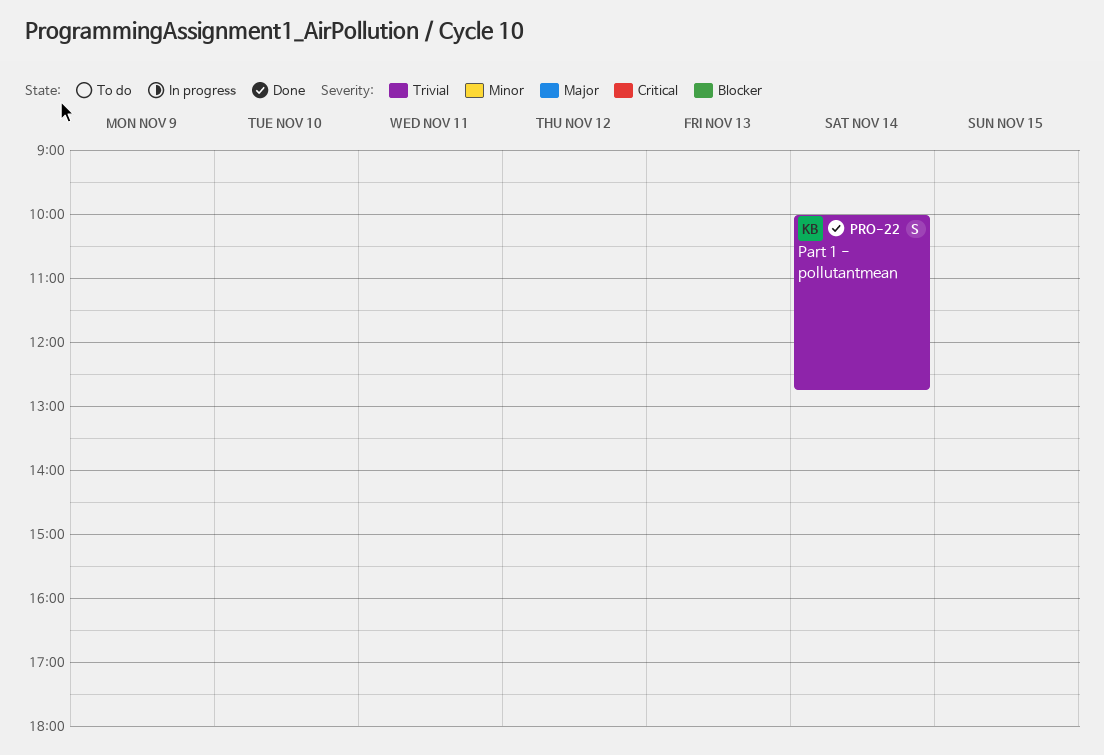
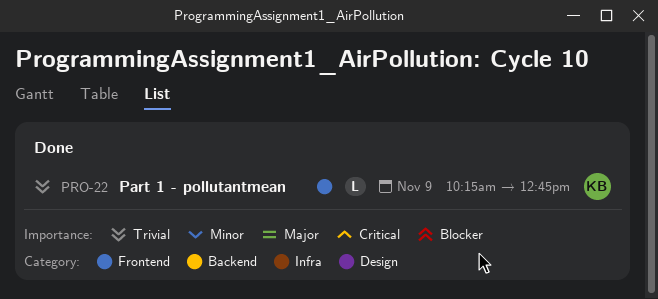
PRO-22, estimate: S -> L
PRO-22, day: Nov 14 -> Nov 9
PRO-22, begins: 10:00 -> 10:15

